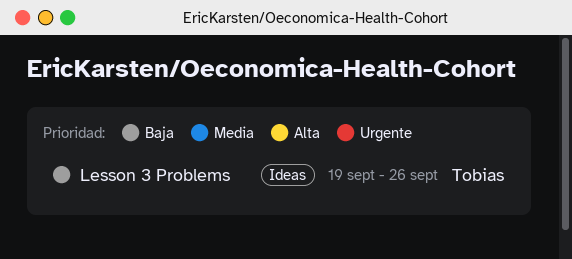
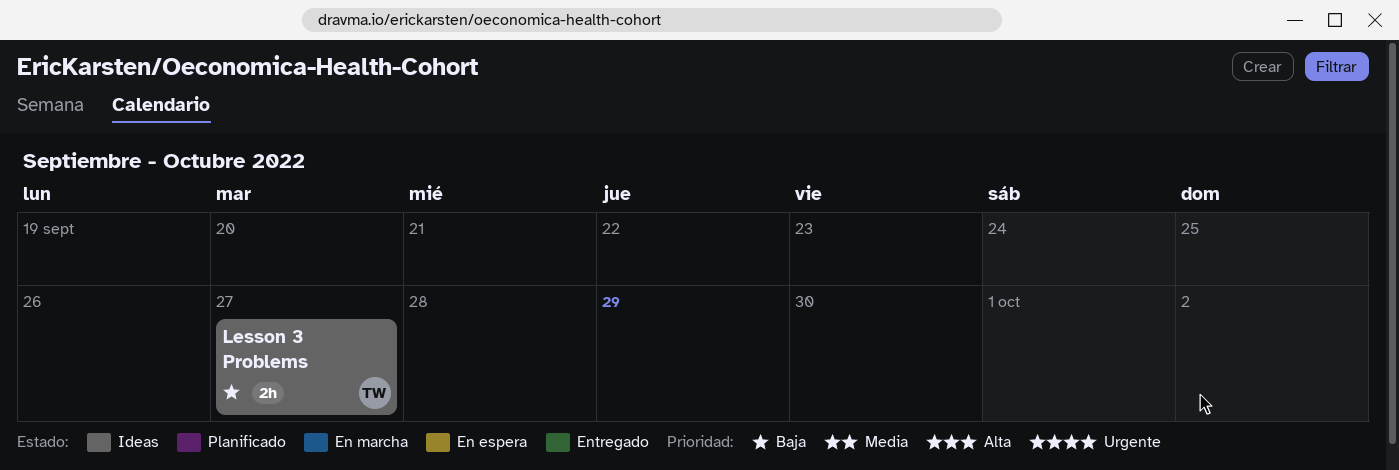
Lesson 3 Problems, due: Sep 26 -> Sep 27

